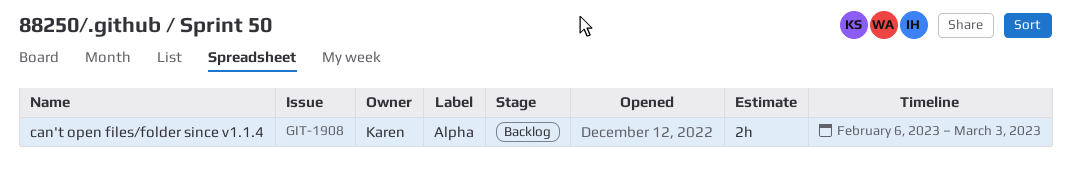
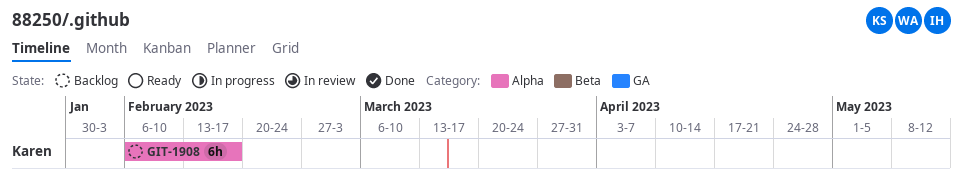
GIT-1908, estimate: 2h -> 6h
GIT-1908, due: Mar 3 -> Feb 17

